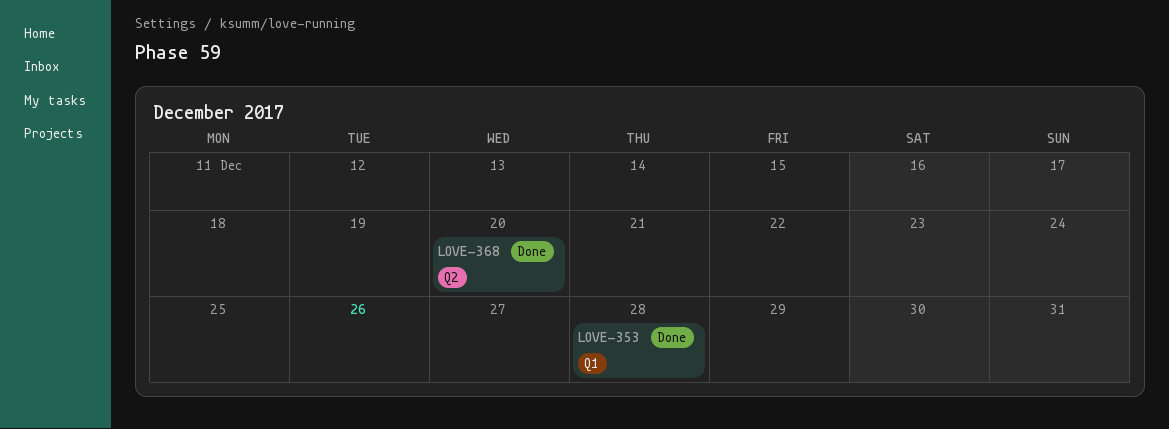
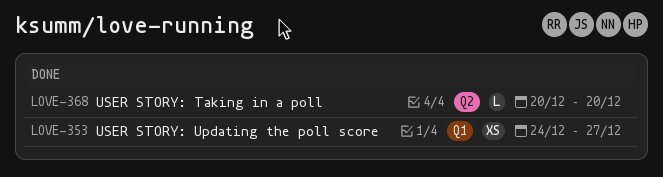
LOVE-353, due: Dec 28 -> Dec 27

